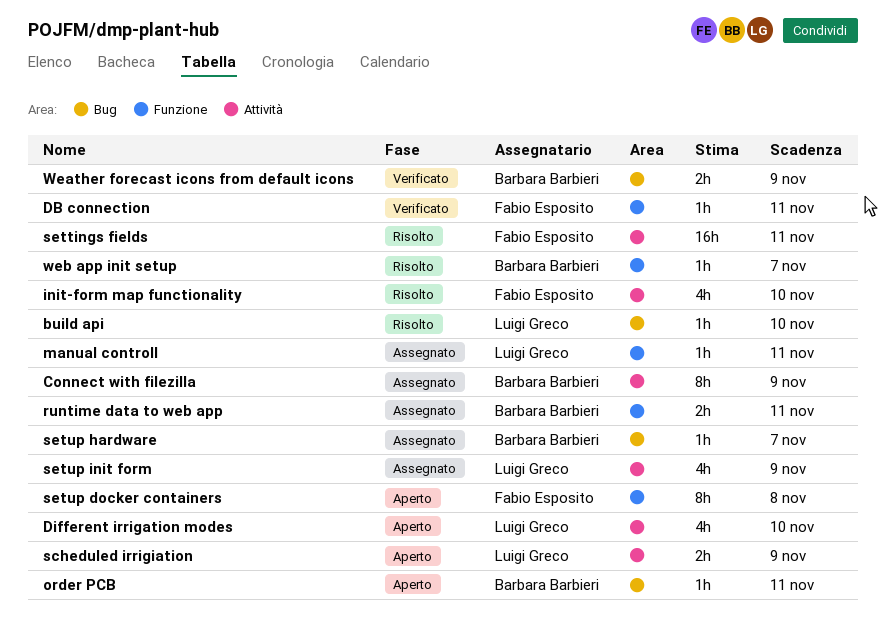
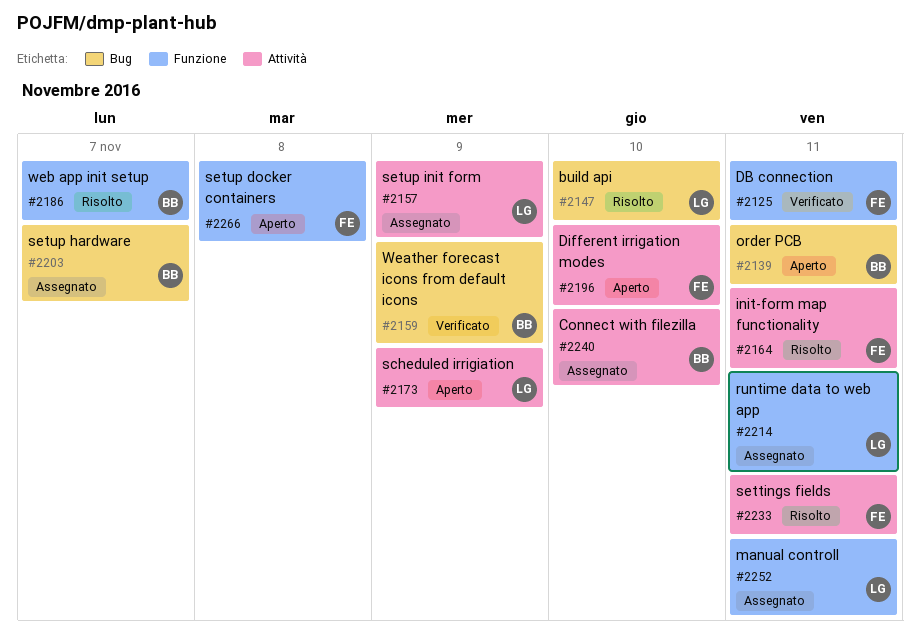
Connect with filezilla, due: Nov 9 -> Nov 10
Different irrigation modes, owner: Luigi Greco -> Fabio Esposito
init-form map functionality, due: Nov 10 -> Nov 11
runtime data to web app, owner: Barbara Barbieri -> Luigi Greco

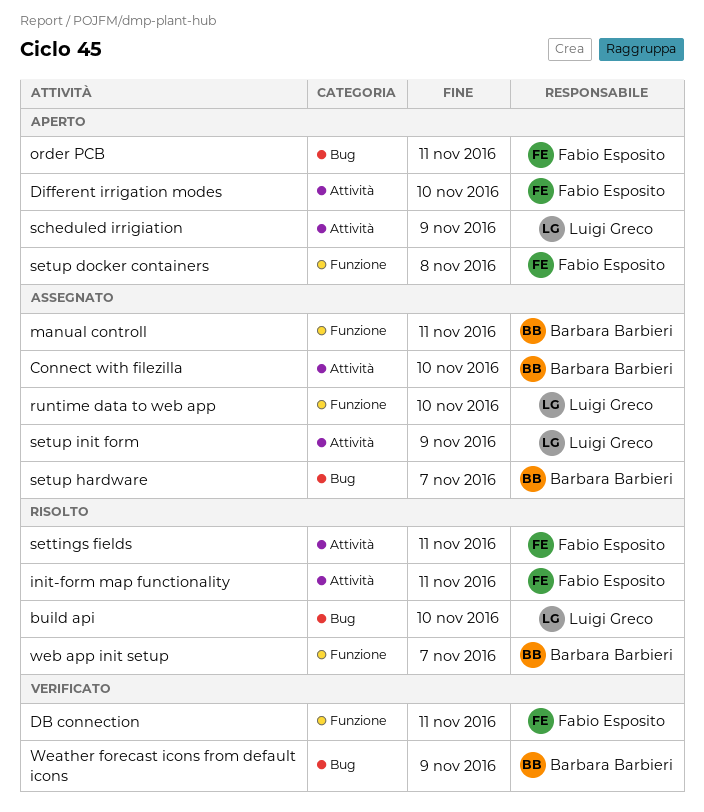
manual controll, owner: Luigi Greco -> Barbara Barbieri
order PCB, owner: Barbara Barbieri -> Fabio Esposito
runtime data to web app, due: Nov 11 -> Nov 10

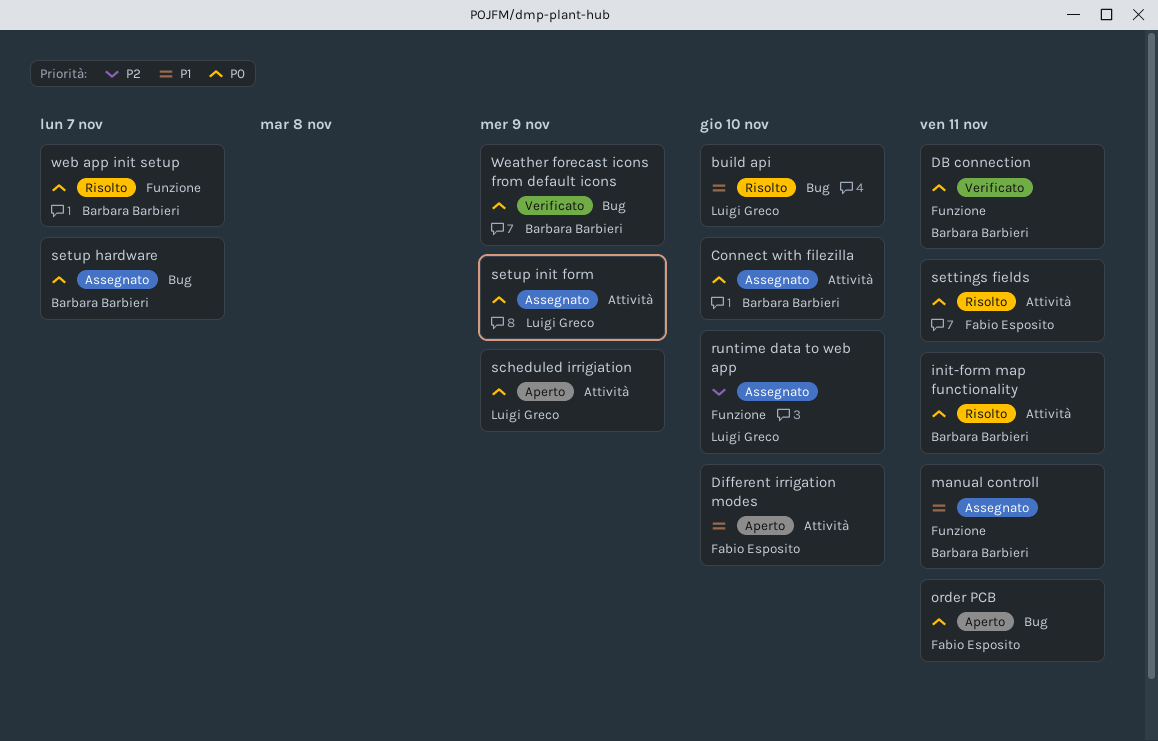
DB connection, owner: Fabio Esposito -> Barbara Barbieri
init-form map functionality, owner: Fabio Esposito -> Barbara Barbieri
setup docker containers: present -> none

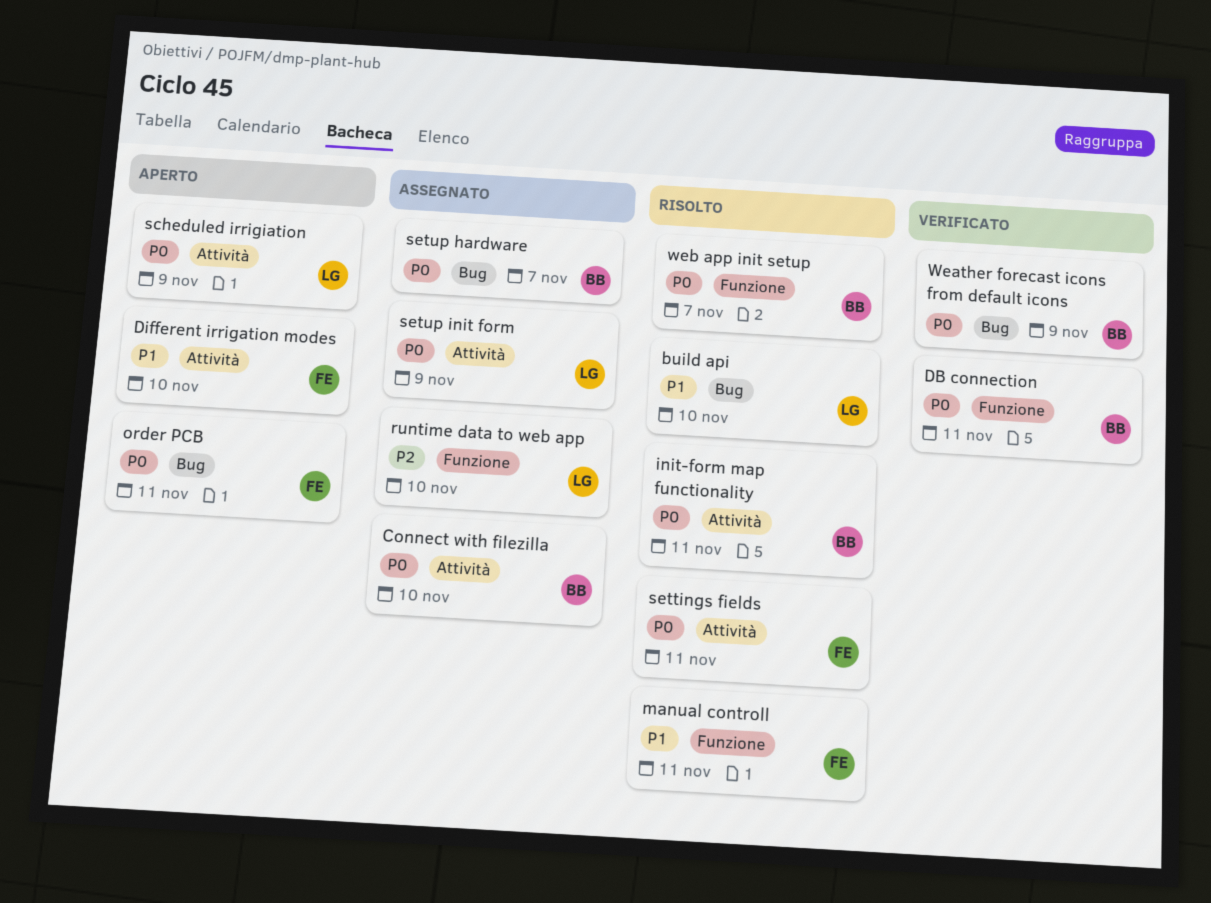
manual controll, status: Assegnato -> Risolto
manual controll, owner: Barbara Barbieri -> Fabio Esposito

